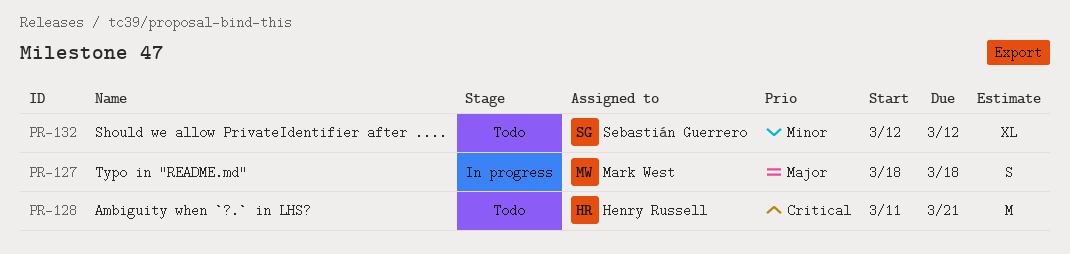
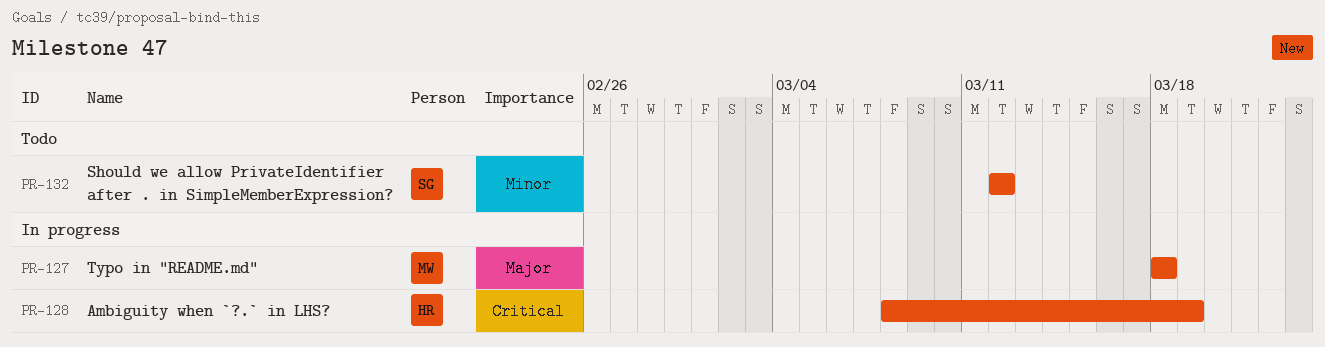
PR-128, status: Todo -> In progress
PR-128, start: Mar 11 -> Mar 8
PR-128, due: Mar 21 -> Mar 19

